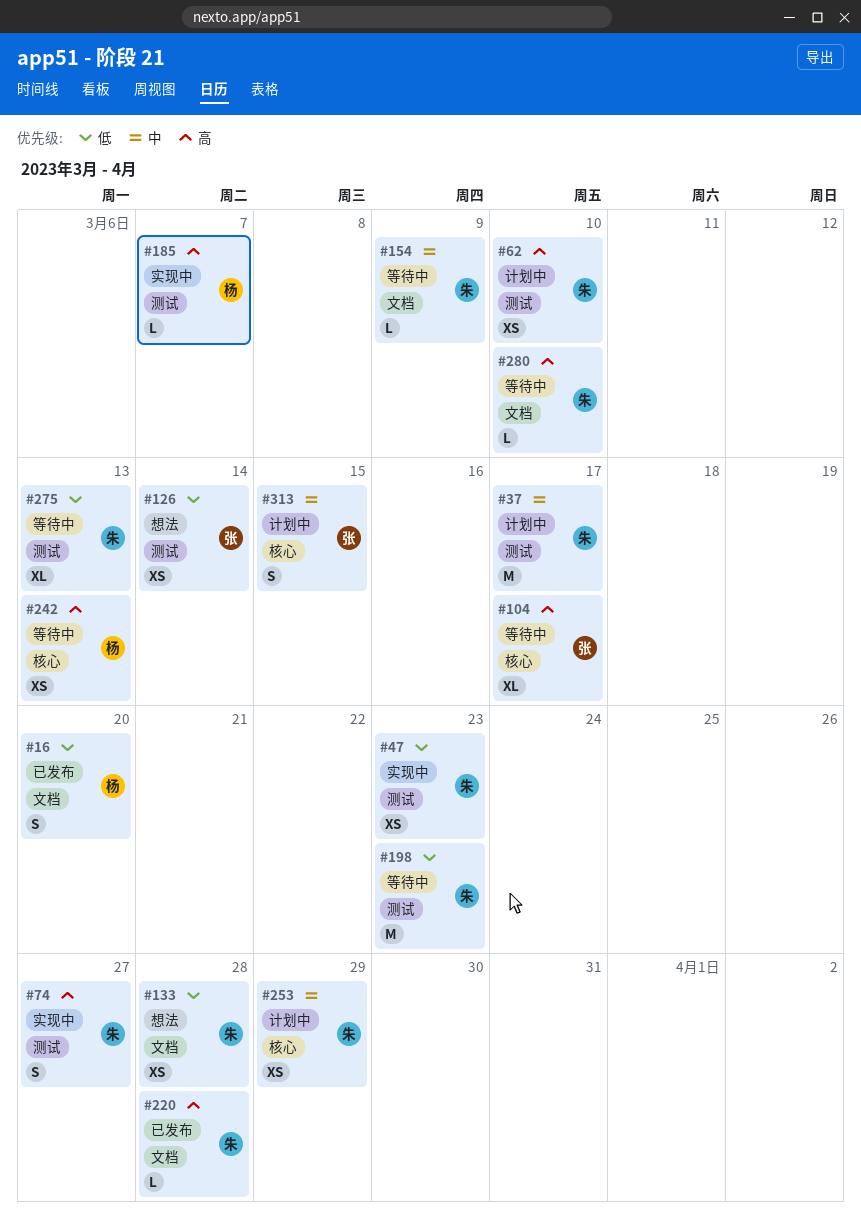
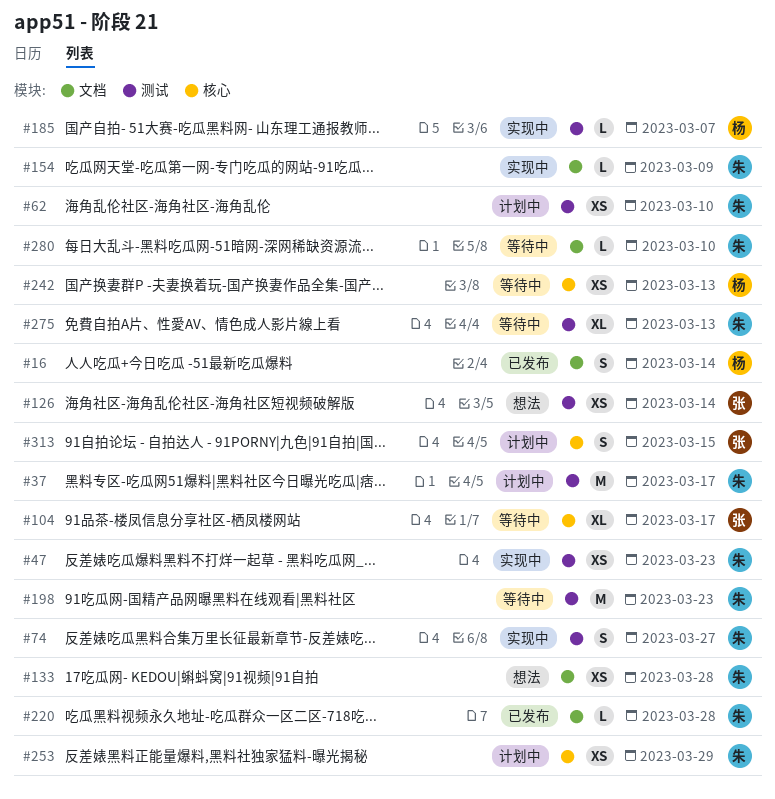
#16, due: Mar 20 -> Mar 14
#154, status: 等待中 -> 实现中

